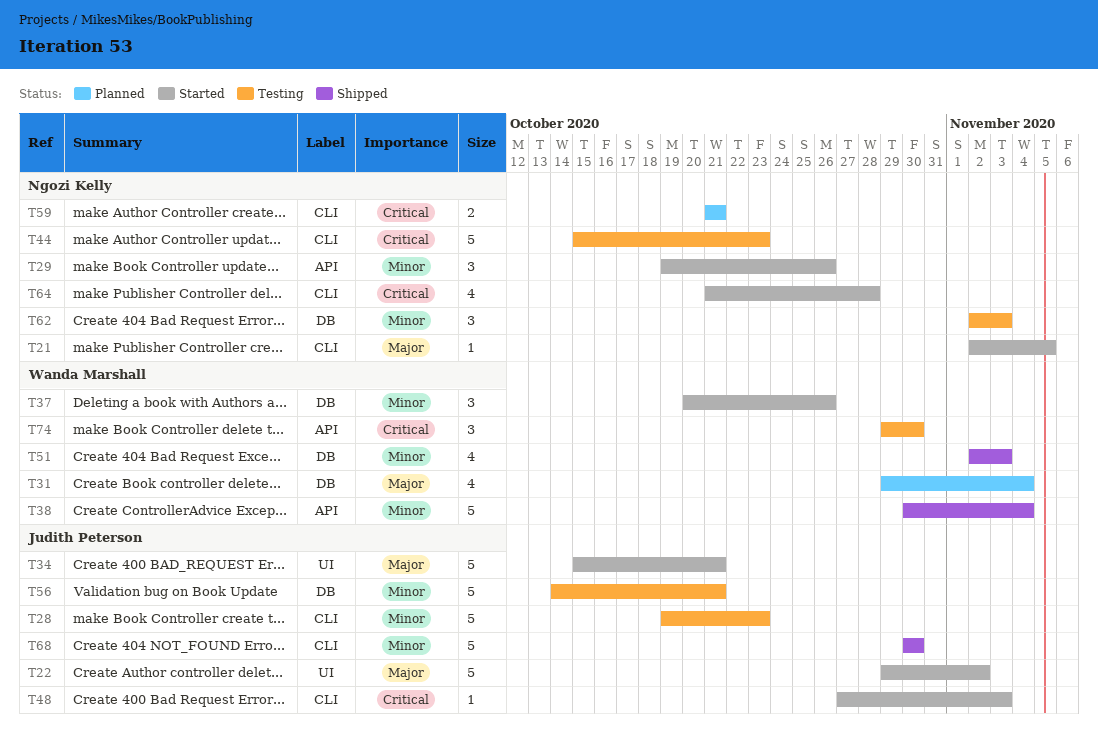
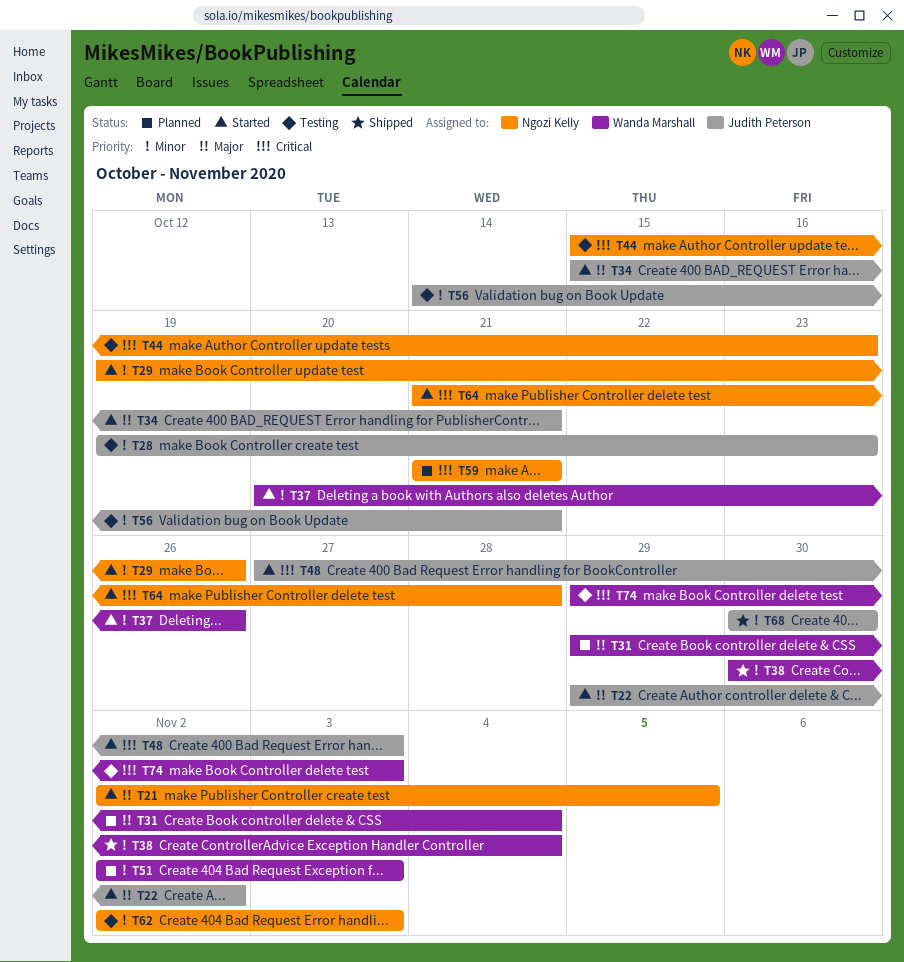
T51, status: Shipped -> Planned
T74, due: Oct 30 -> Nov 3

